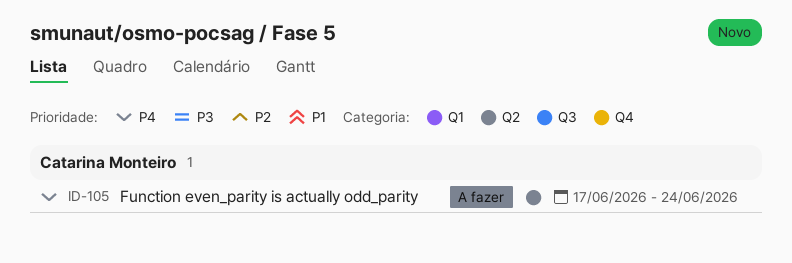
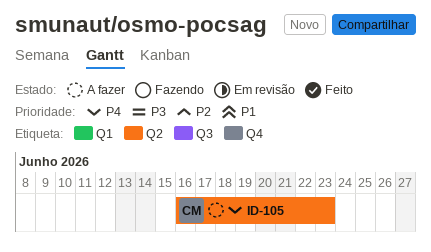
ID-105, start: Jun 17 -> Jun 16
ID-105, due: Jun 24 -> Jun 23

